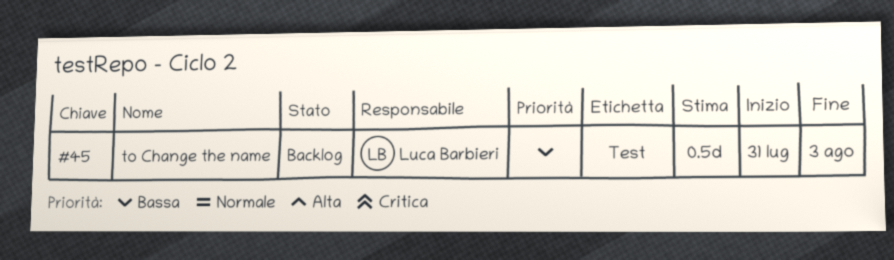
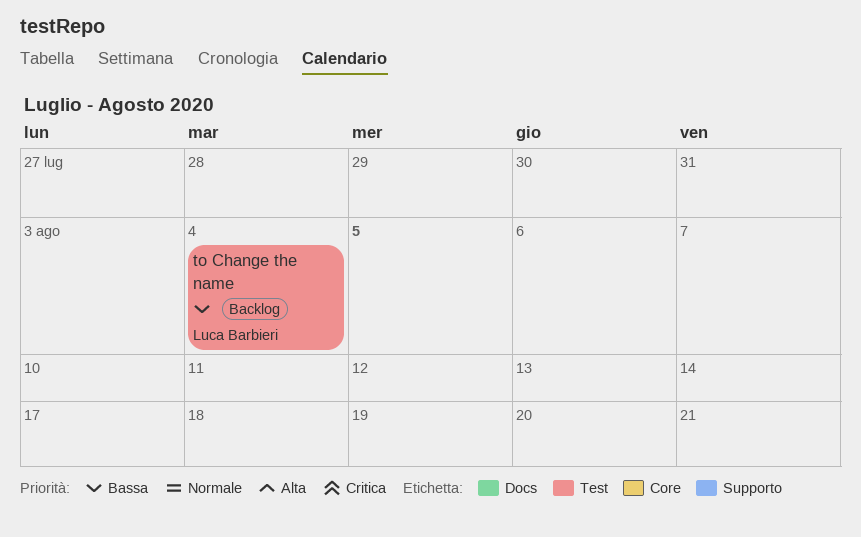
to Change the name, due: Aug 3 -> Aug 4

